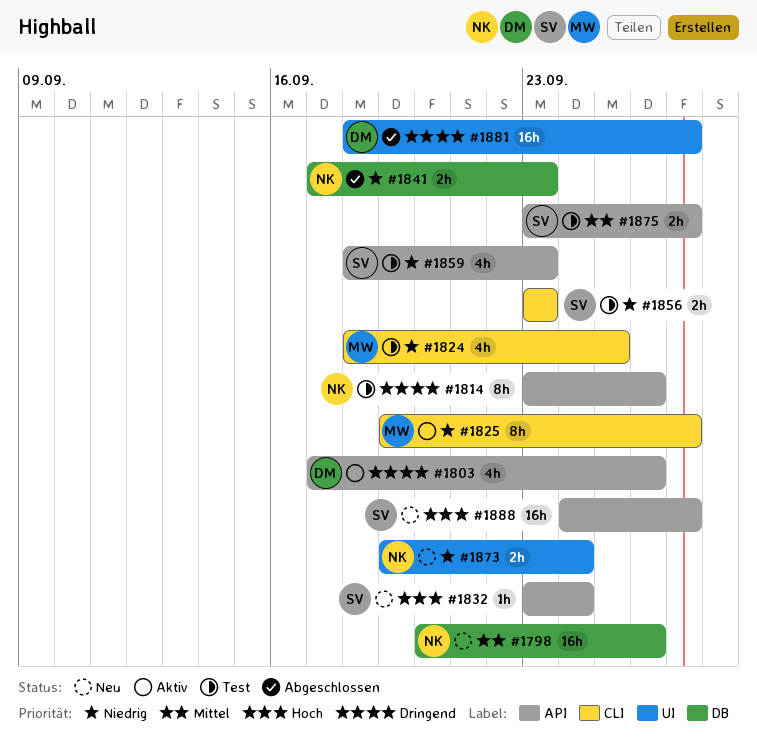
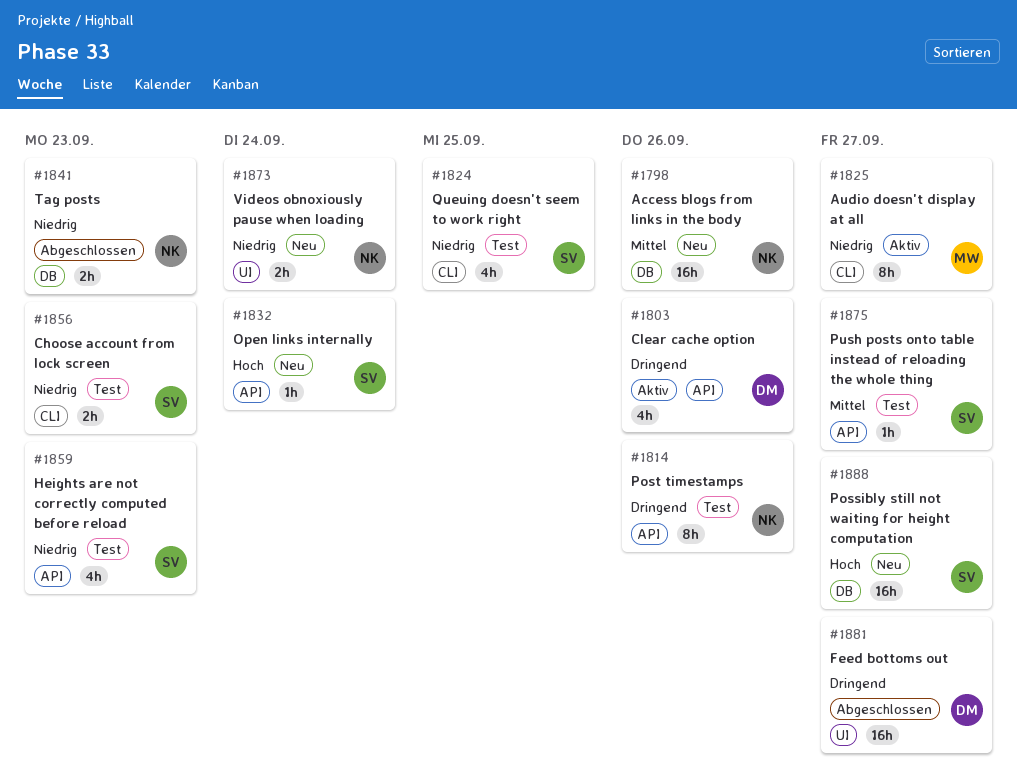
#1824, owner: MW -> SV
#1875, estimate: 2h -> 1h
#1888, label: API -> DB

